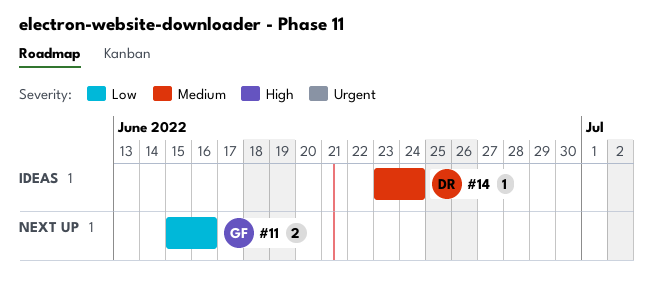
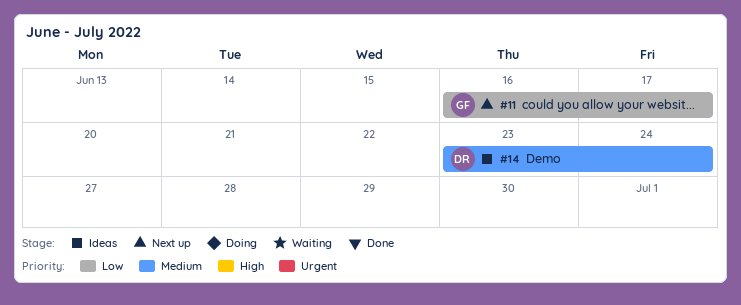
#11, start: Jun 15 -> Jun 16
#11, due: Jun 16 -> Jun 17

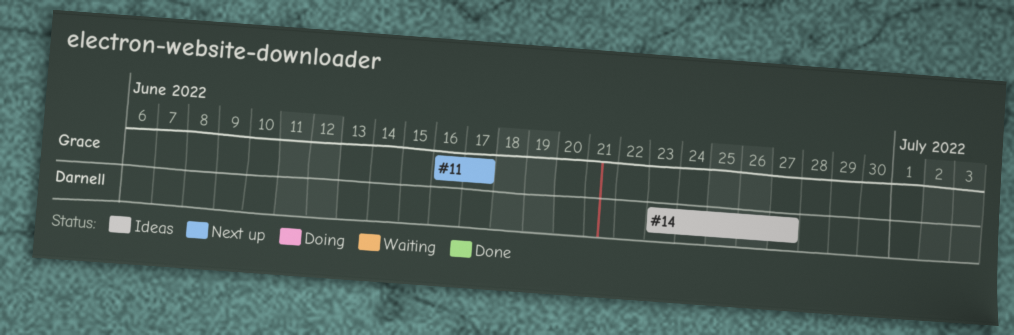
#14, due: Jun 24 -> Jun 27

